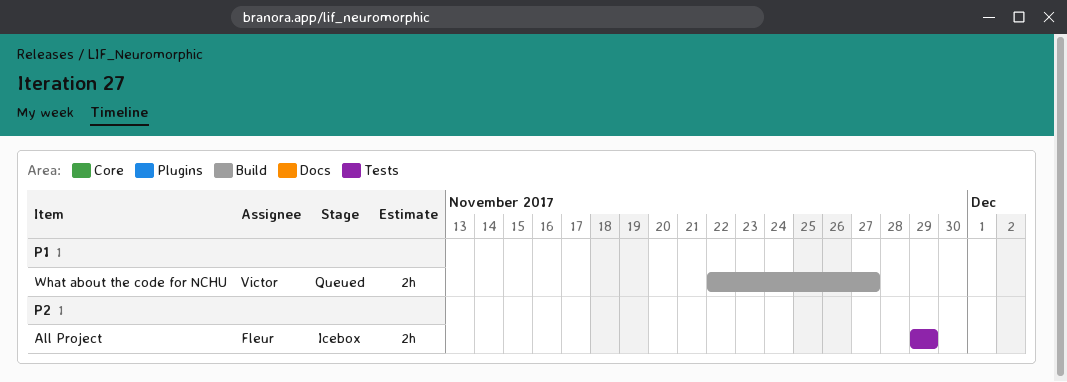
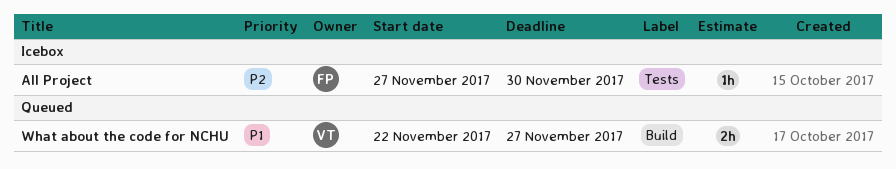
All Project, estimate: 2h -> 1h
All Project, start: Nov 29 -> Nov 27
All Project, due: Nov 29 -> Nov 30

